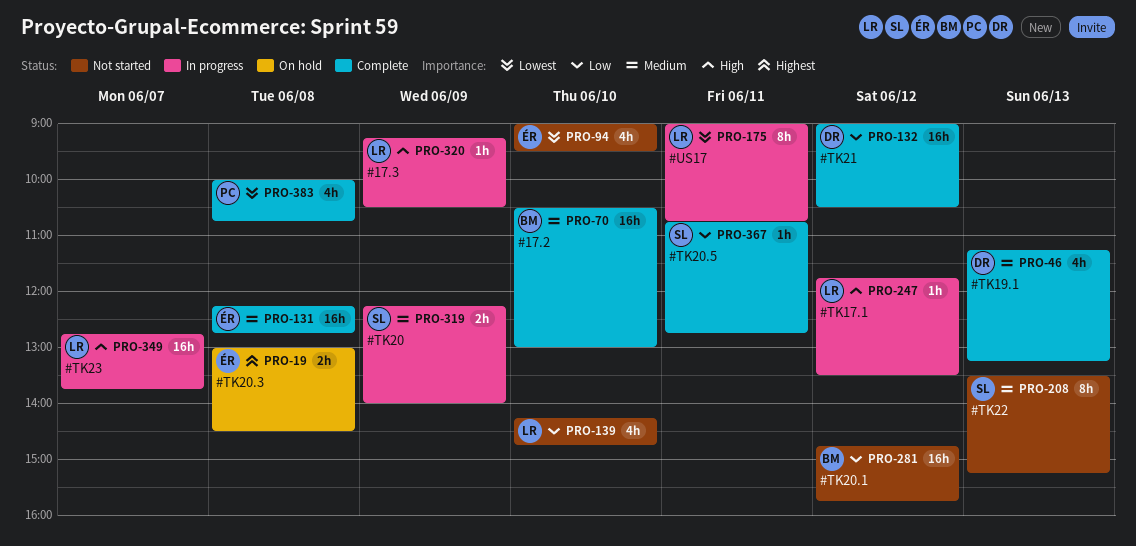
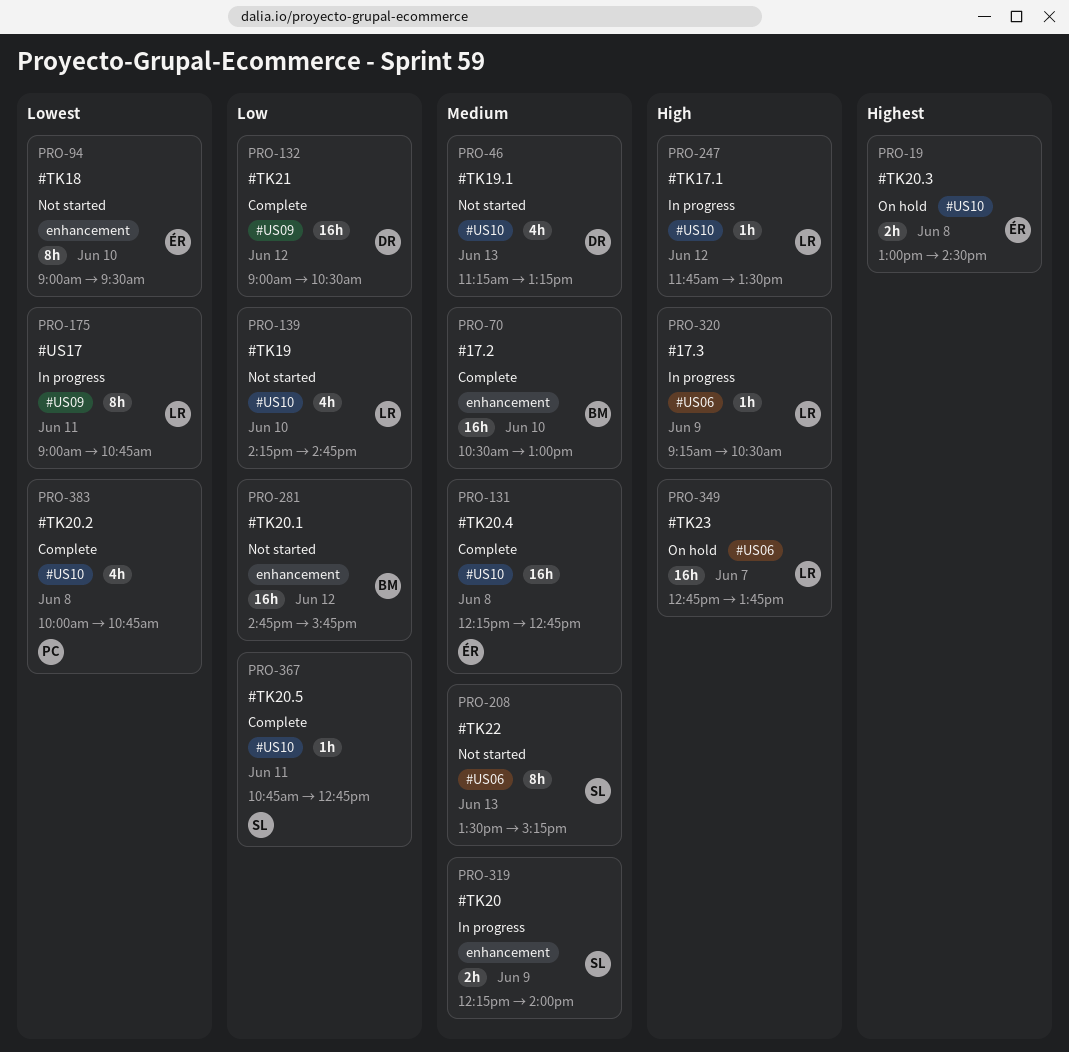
PRO-46, status: Complete -> Not started
PRO-94, estimate: 4h -> 8h
PRO-349, status: In progress -> On hold

